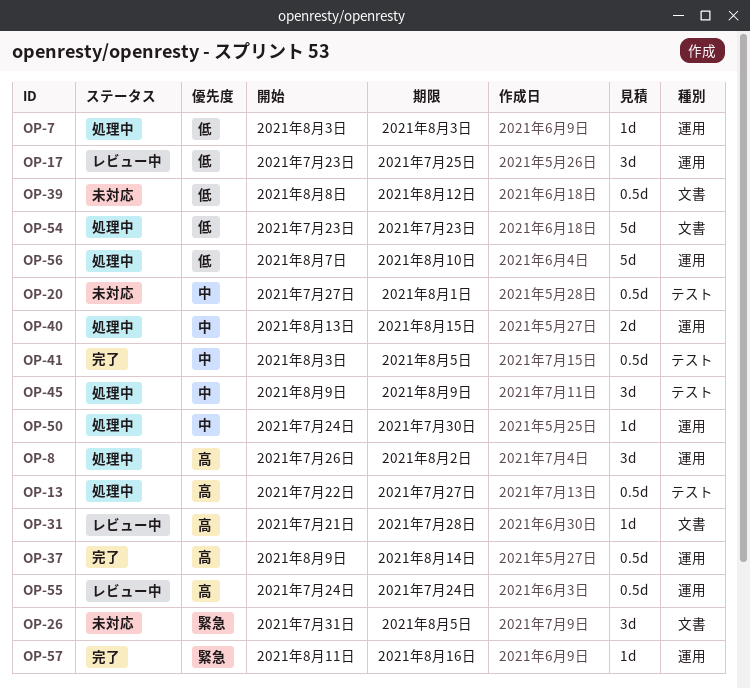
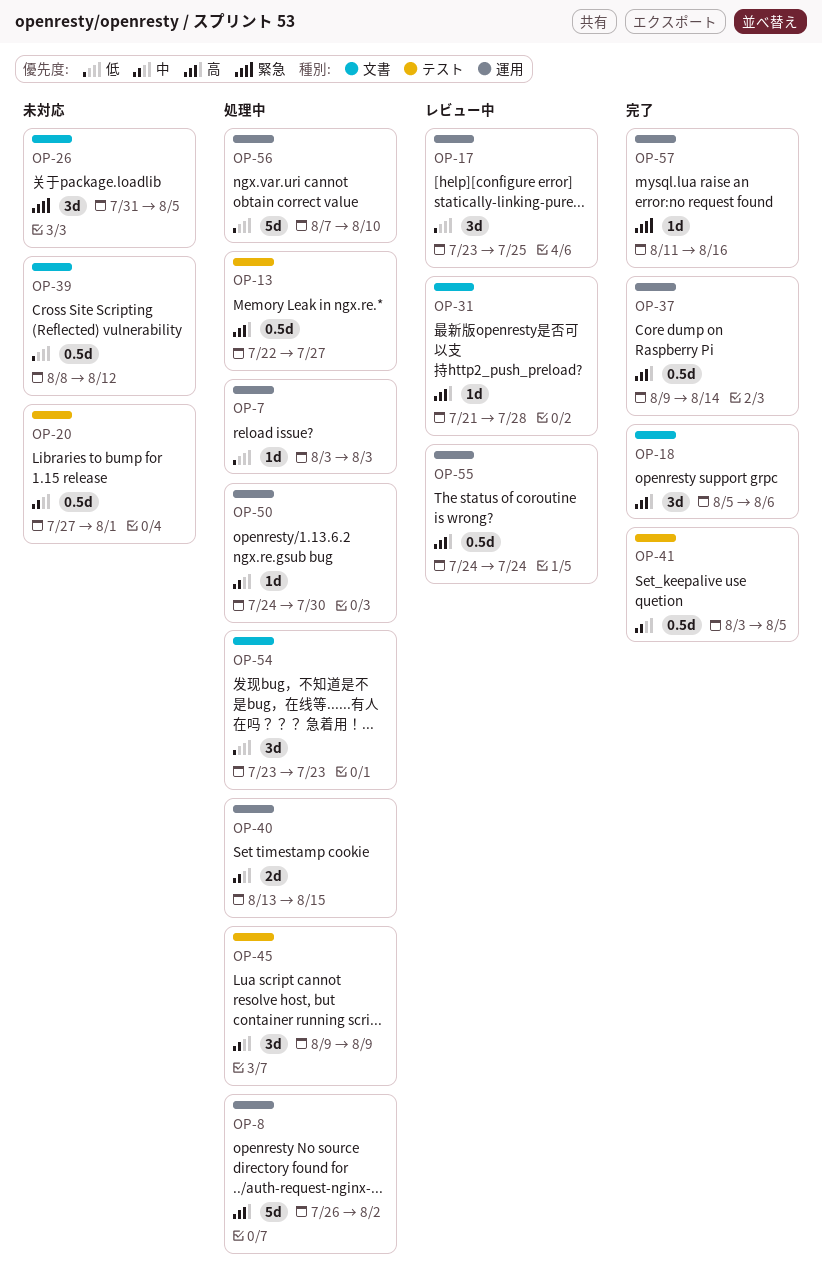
OP-8, estimate: 3d -> 5d
OP-18: none -> present
OP-54, estimate: 5d -> 3d

